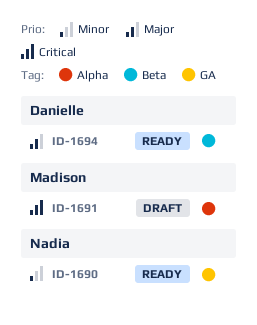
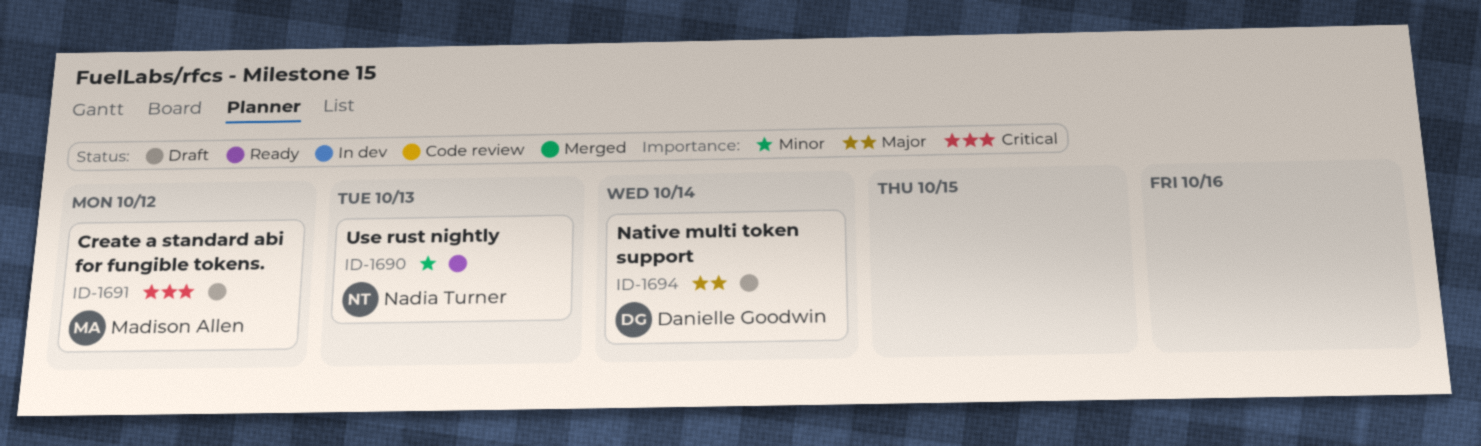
ID-1694, status: Ready -> Draft

